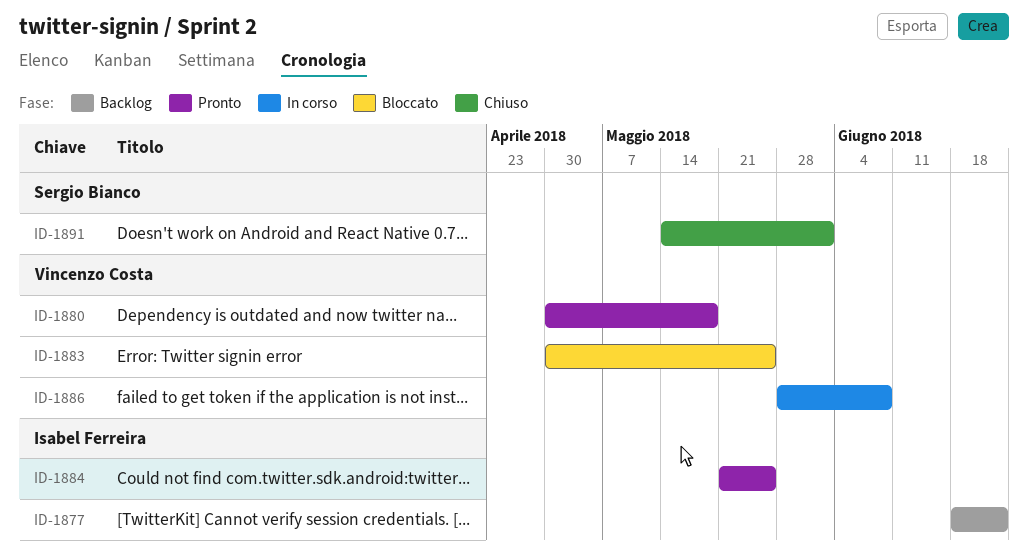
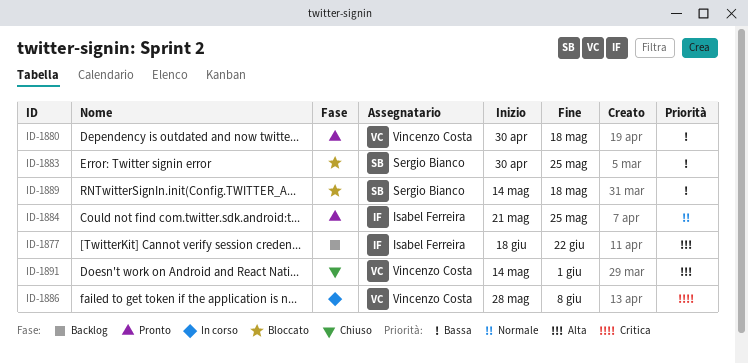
ID-1883, owner: Vincenzo Costa -> Sergio Bianco
ID-1889: none -> present
ID-1891, owner: Sergio Bianco -> Vincenzo Costa

